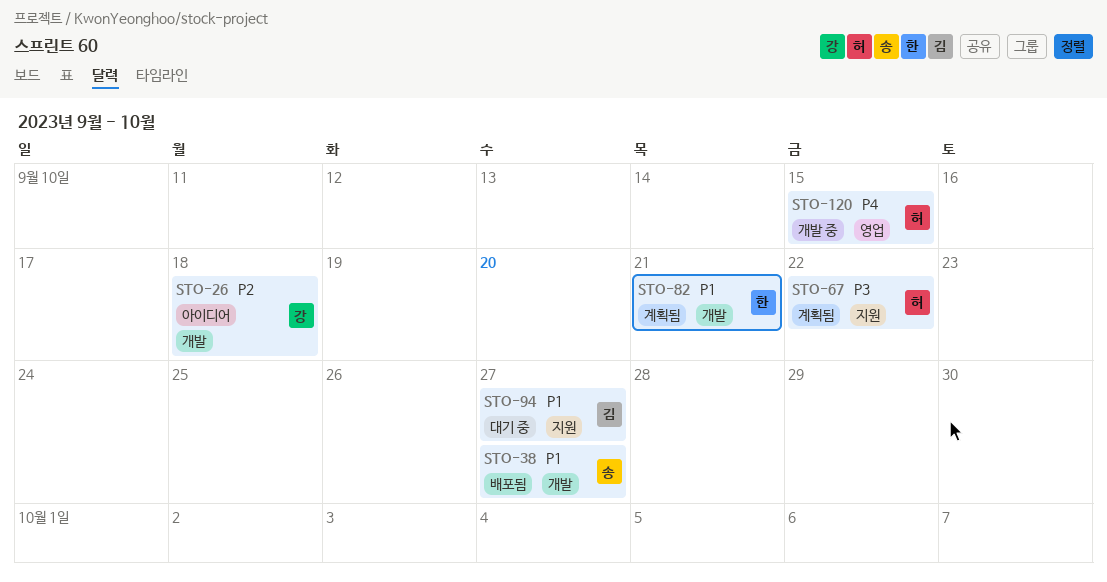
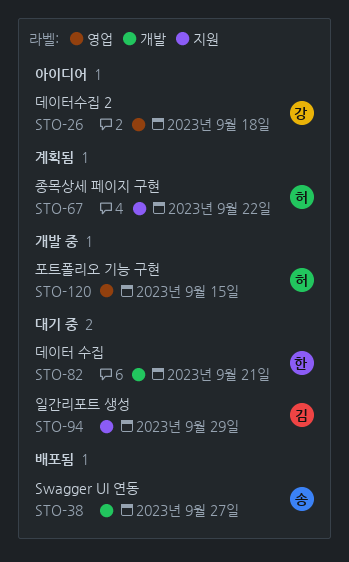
STO-26, label: 개발 -> 영업
STO-82, status: 계획됨 -> 대기 중
STO-94, due: Sep 27 -> Sep 29

